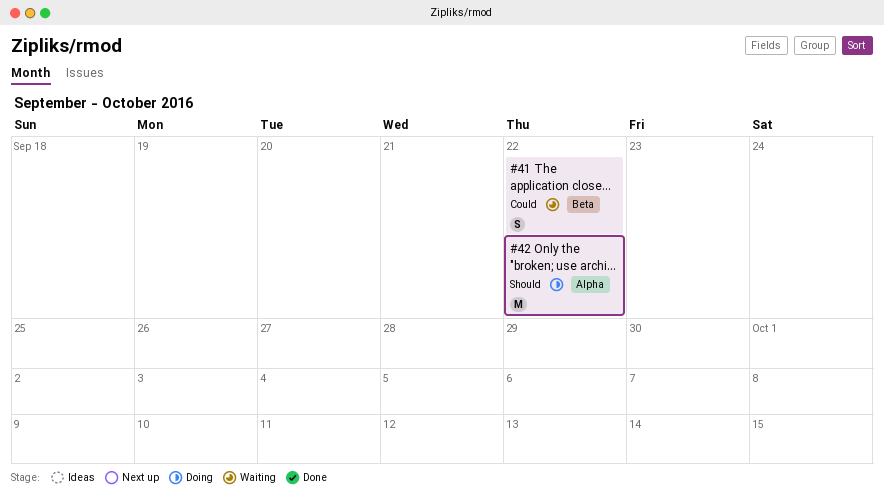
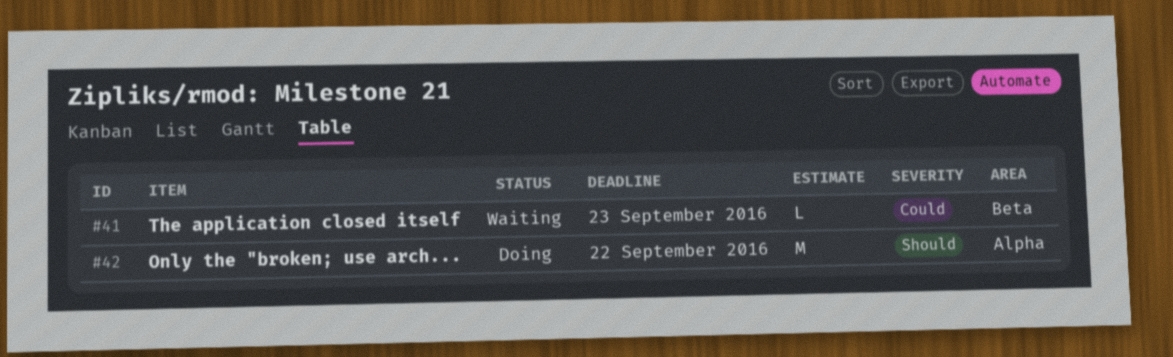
#41, estimate: S -> L
#41, due: Sep 22 -> Sep 23

